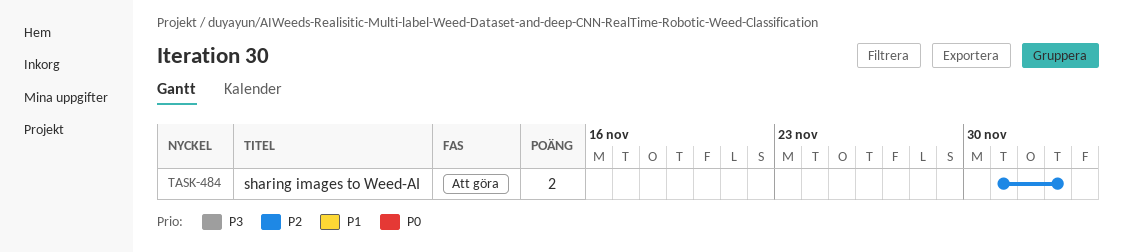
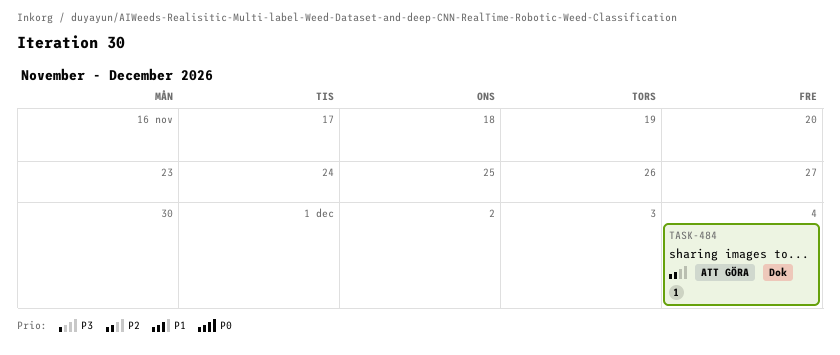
TASK-484, estimate: 2 -> 1
TASK-484, due: Dec 3 -> Dec 4

